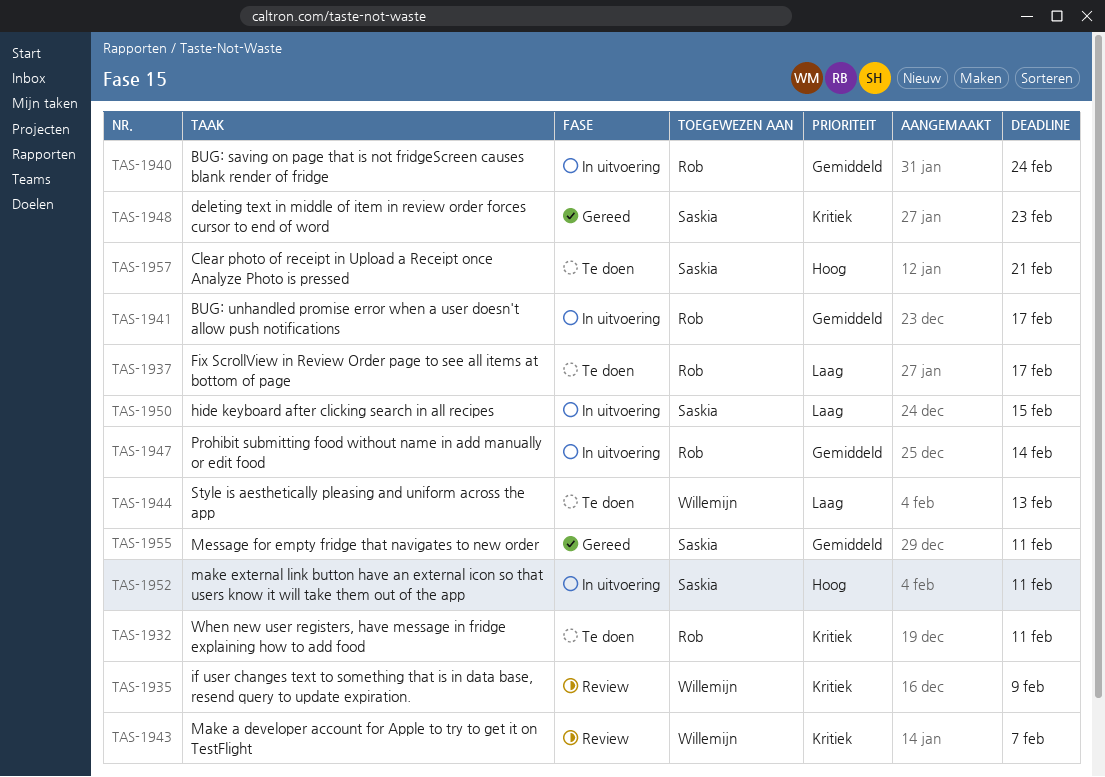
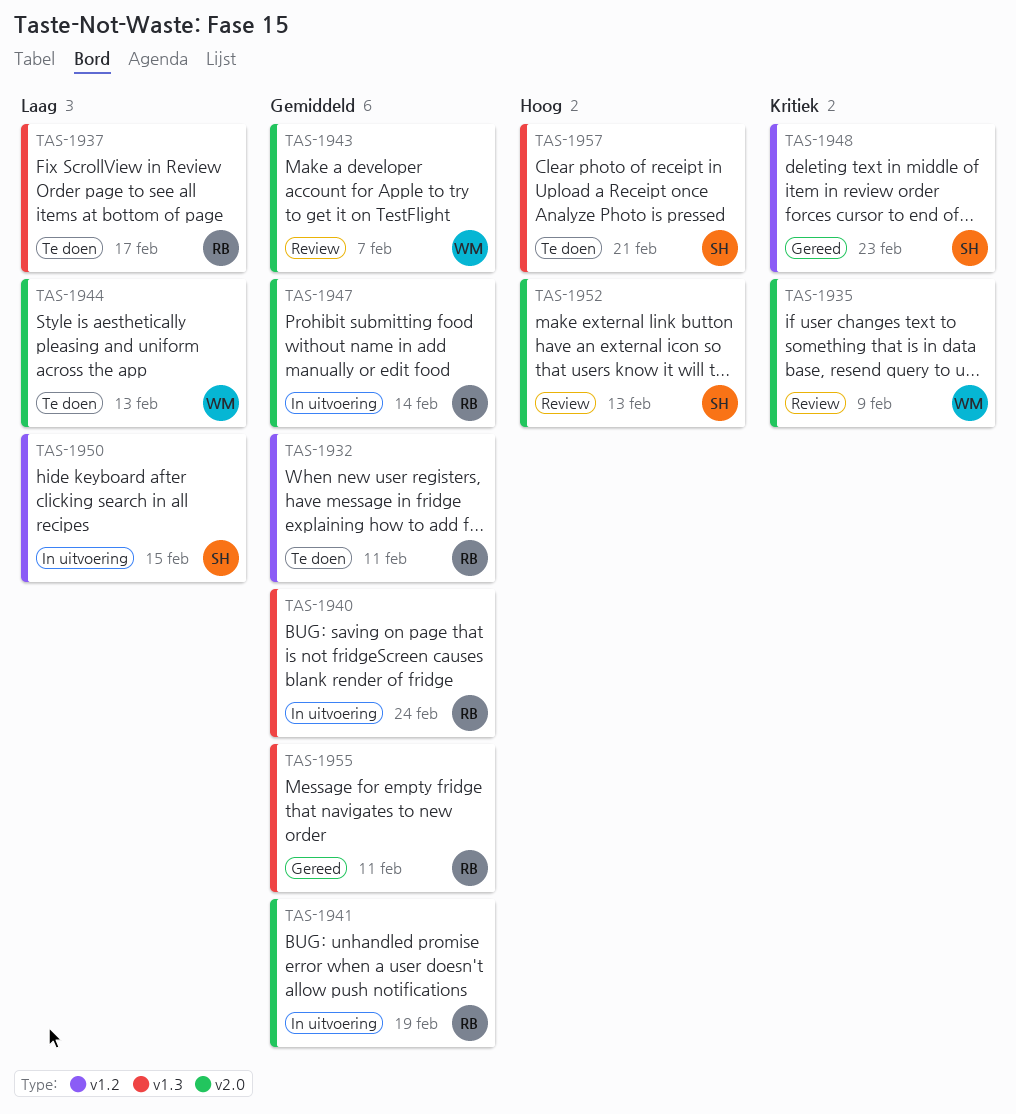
TAS-1932, priority: Kritiek -> Gemiddeld
TAS-1941, due: Feb 17 -> Feb 19
TAS-1943, priority: Kritiek -> Gemiddeld
TAS-1952, status: In uitvoering -> Review
TAS-1952, due: Feb 11 -> Feb 13
TAS-1955, owner: Saskia -> Rob

